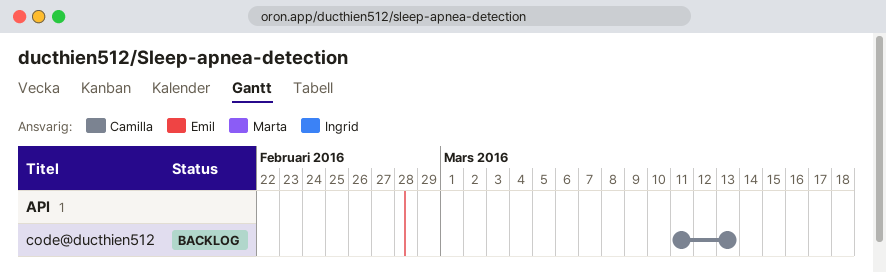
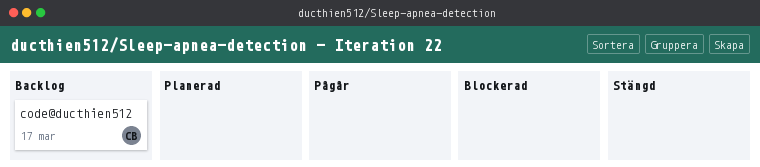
code@ducthien512, due: Mar 13 -> Mar 17

